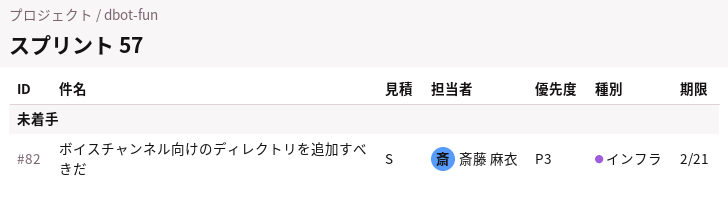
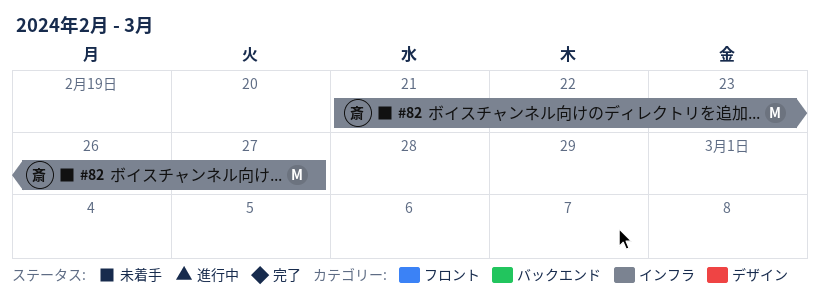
#82, estimate: S -> M
#82, due: Feb 21 -> Feb 27

